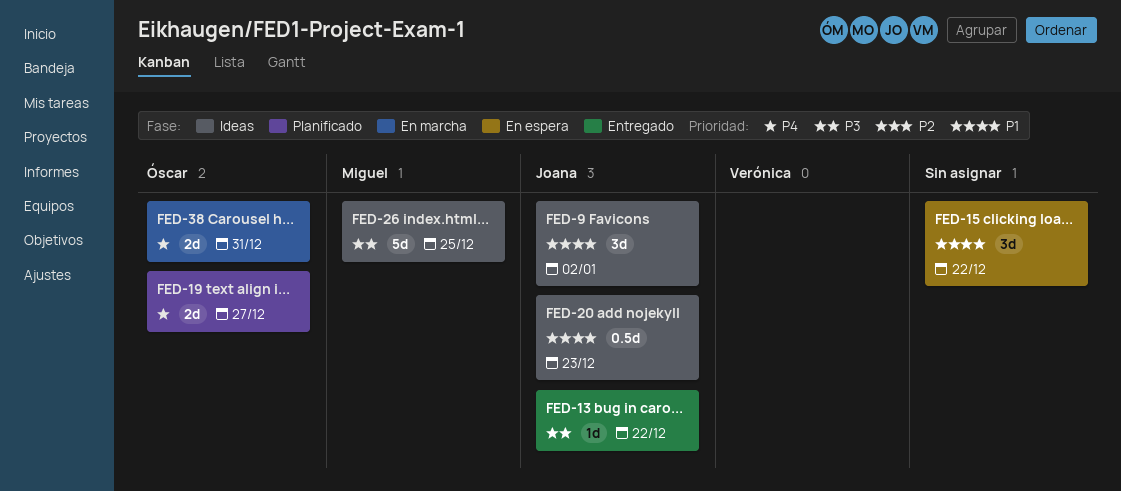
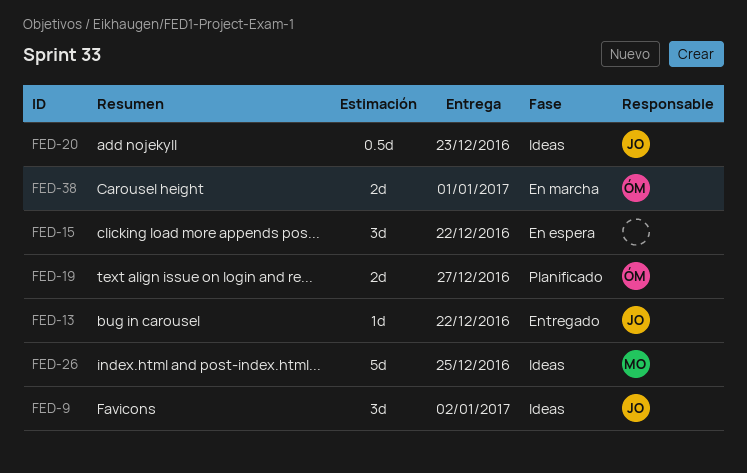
FED-38, due: Dec 31 -> Jan 1

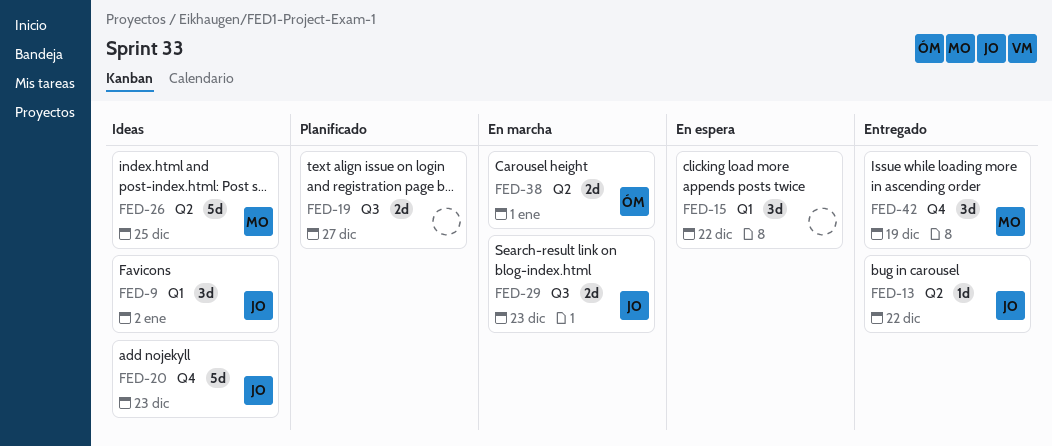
FED-19, owner: ÓM -> none
FED-20, estimate: 0.5d -> 5d
FED-29: none -> present
FED-42: none -> present

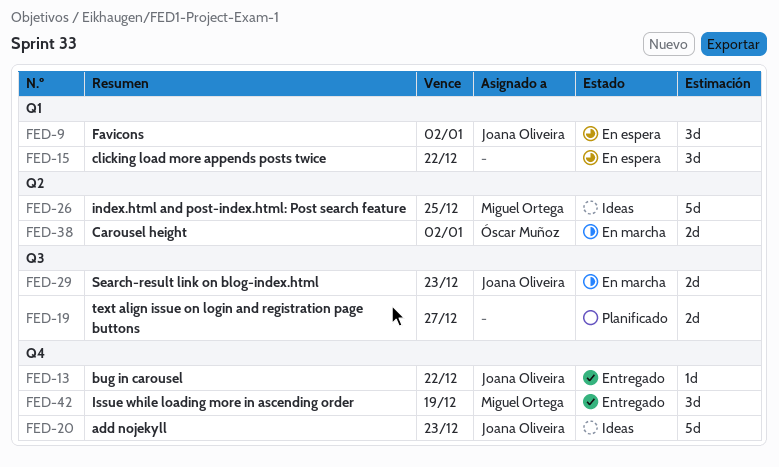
FED-9, status: Ideas -> En espera
FED-13, label: Q2 -> Q4
FED-38, due: Jan 1 -> Jan 2

